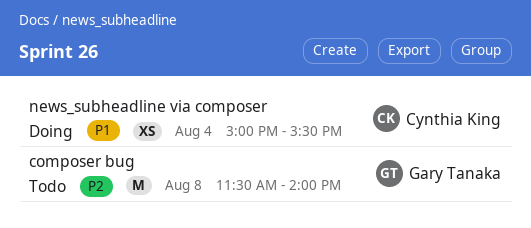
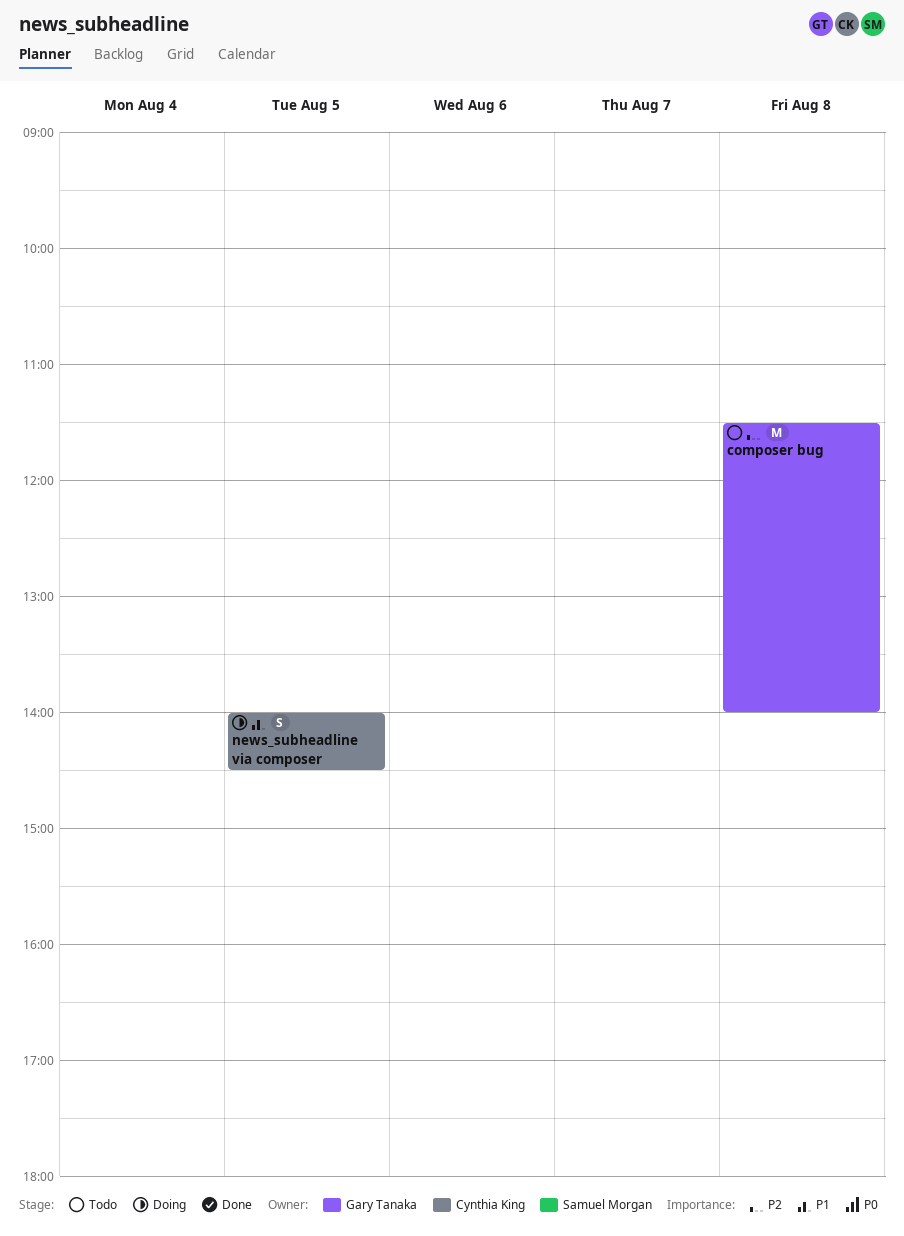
news_subheadline via composer, estimate: XS -> S
news_subheadline via composer, day: Aug 4 -> Aug 5
news_subheadline via composer, begins: 15:00 -> 14:00
news_subheadline via composer, ends: 15:30 -> 14:30

